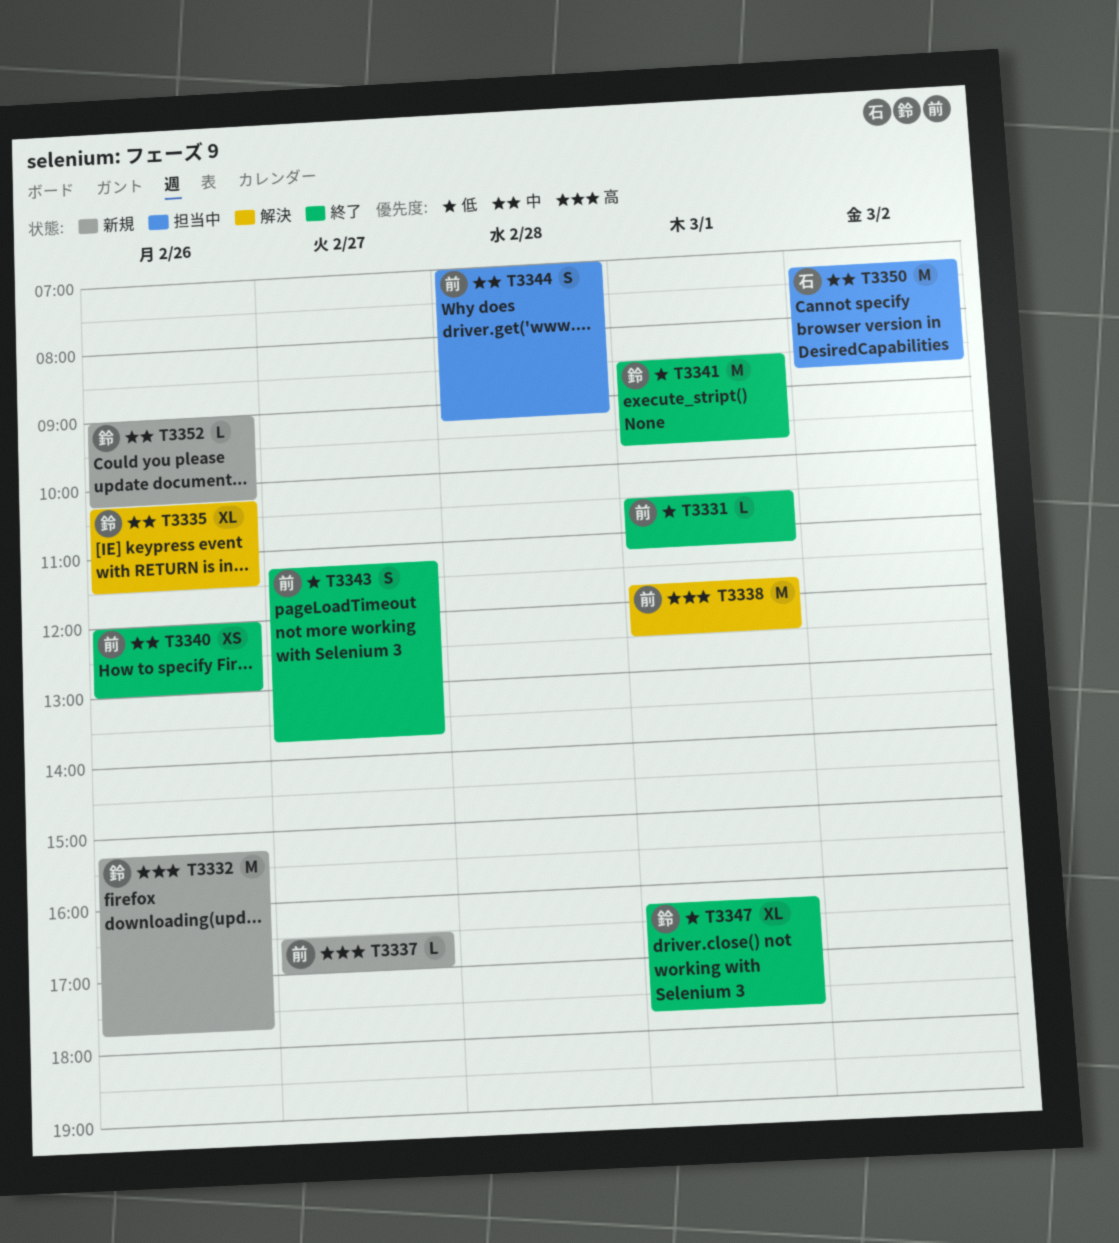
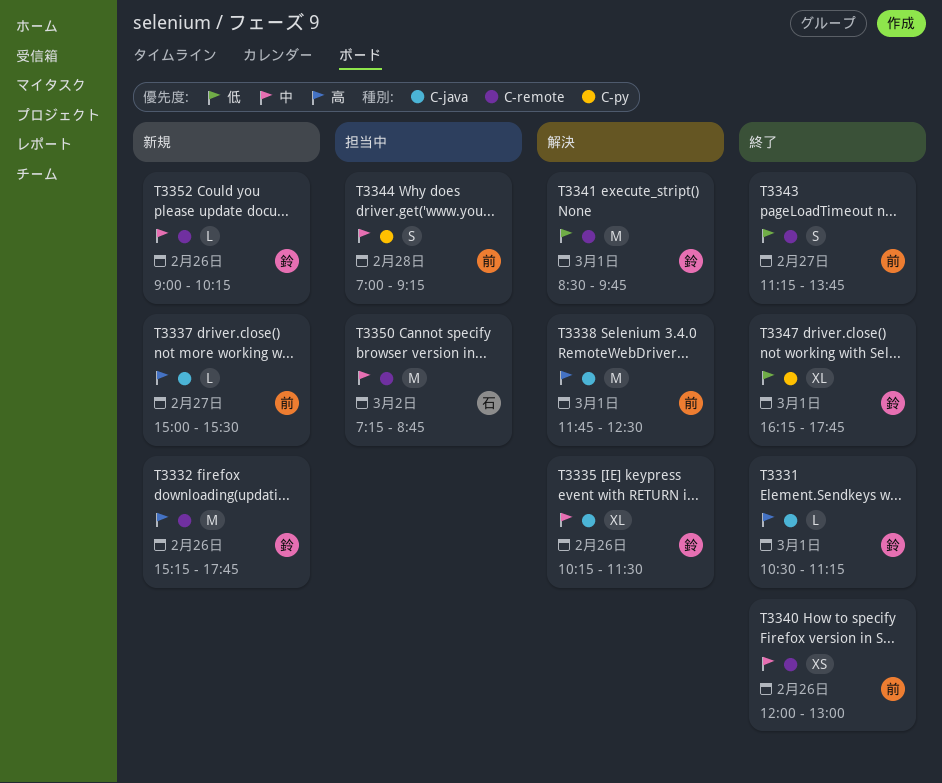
T3331, owner: 前 -> 鈴
T3331, priority: 低 -> 高
T3337, begins: 16:30 -> 15:00
T3337, ends: 17:00 -> 15:30
T3341, status: 終了 -> 解決

